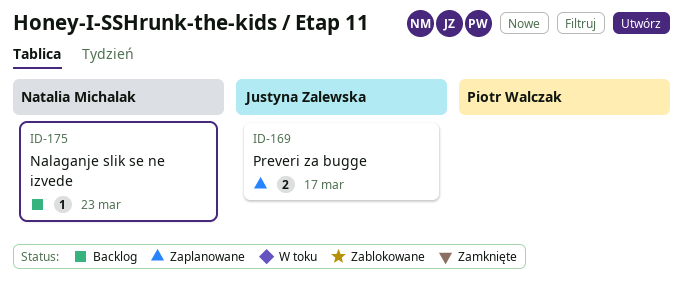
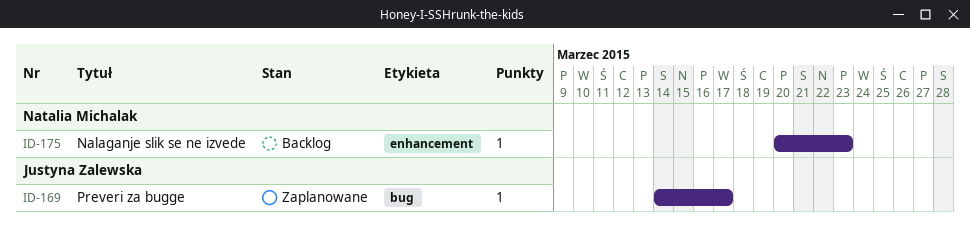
ID-169, estimate: 2 -> 1

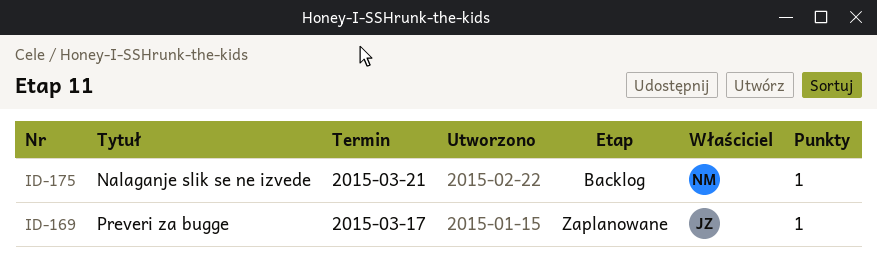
ID-175, due: Mar 23 -> Mar 21

